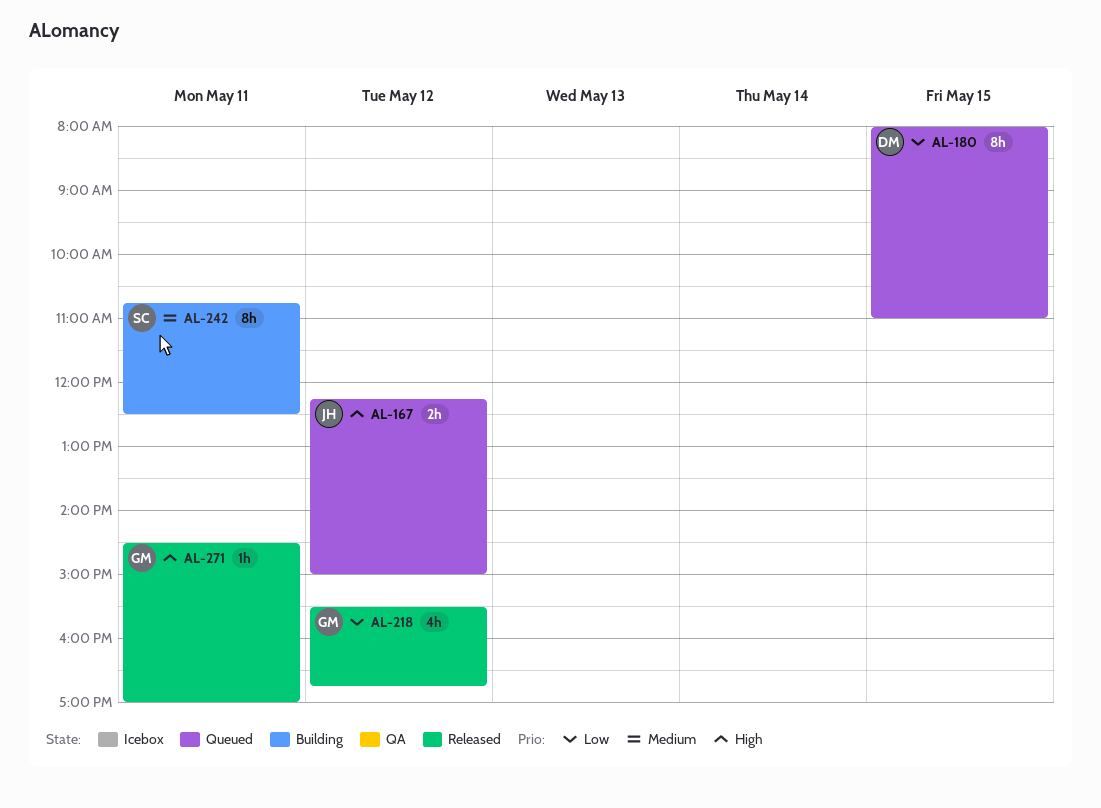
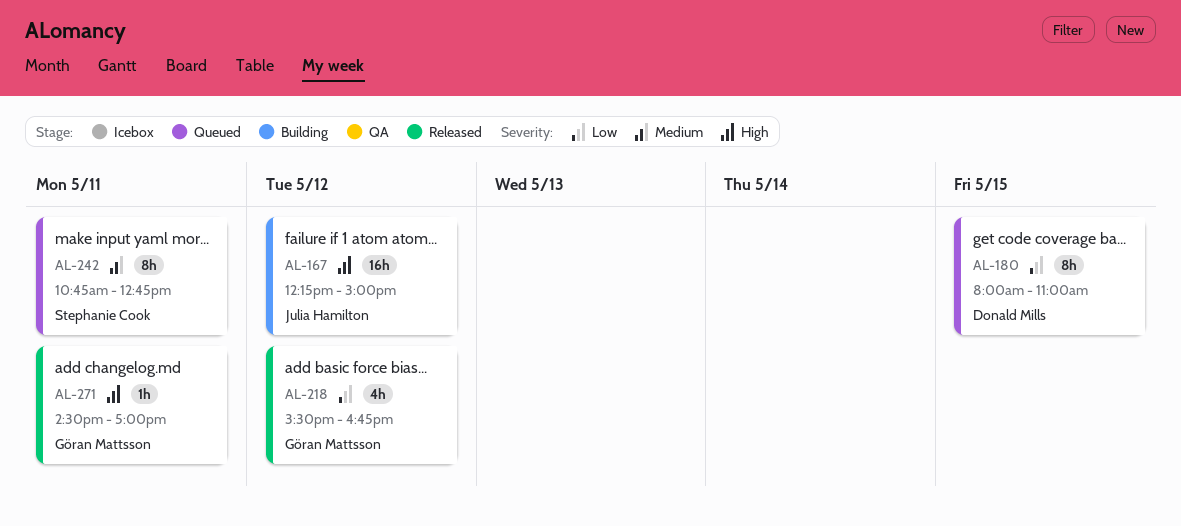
AL-167, status: Queued -> Building
AL-167, estimate: 2h -> 16h
AL-242, status: Building -> Queued
AL-242, ends: 12:30 -> 12:45

